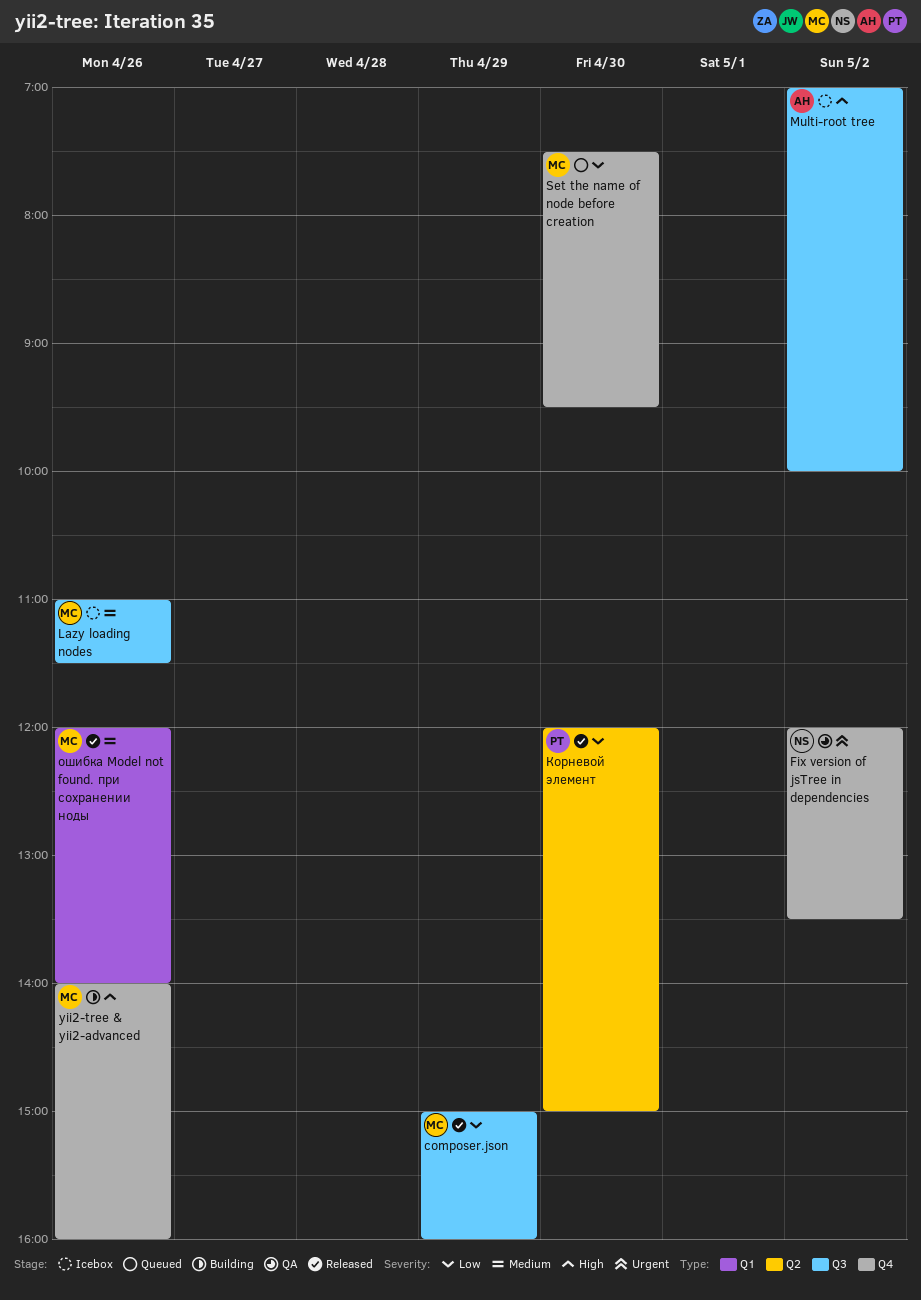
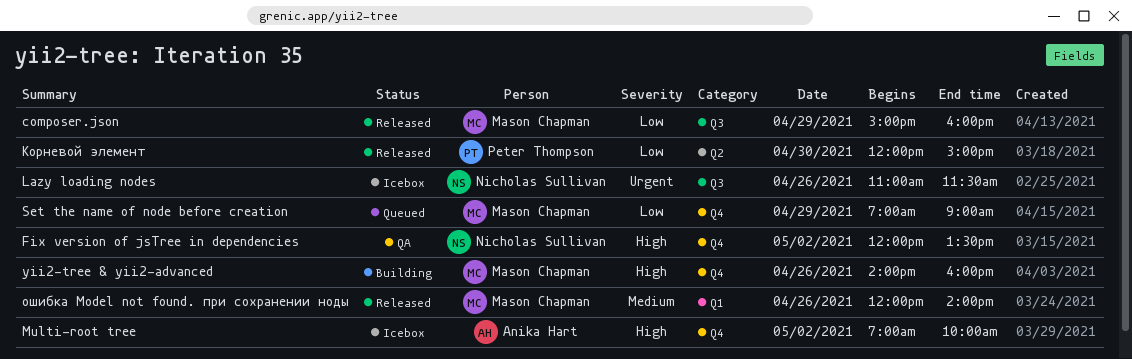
Fix version of jsTree in dependencies, priority: Urgent -> High
Lazy loading nodes, owner: Mason Chapman -> Nicholas Sullivan
Lazy loading nodes, priority: Medium -> Urgent
Multi-root tree, label: Q3 -> Q4
Set the name of node before creation, day: Apr 30 -> Apr 29
Set the name of node before creation, begins: 07:30 -> 07:00
Set the name of node before creation, ends: 09:30 -> 09:00

